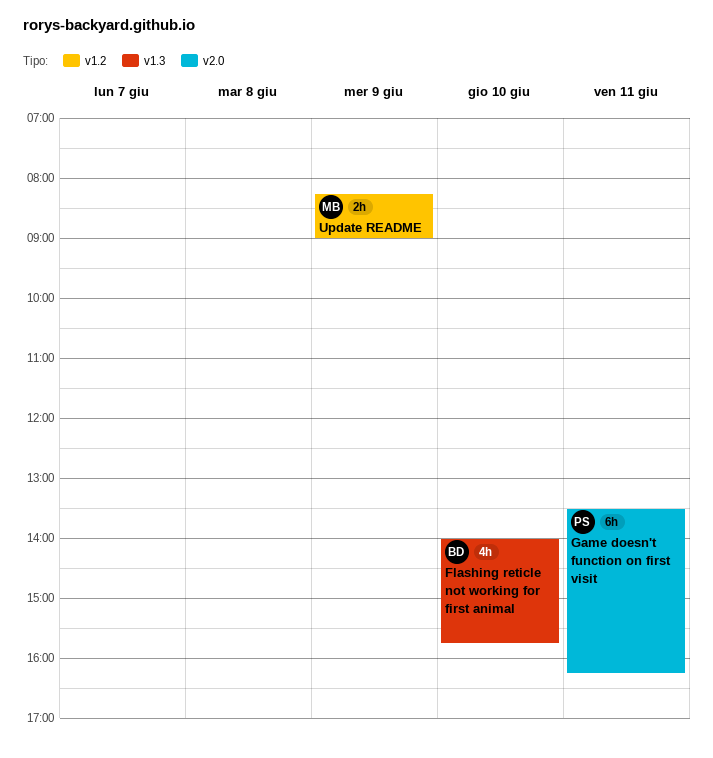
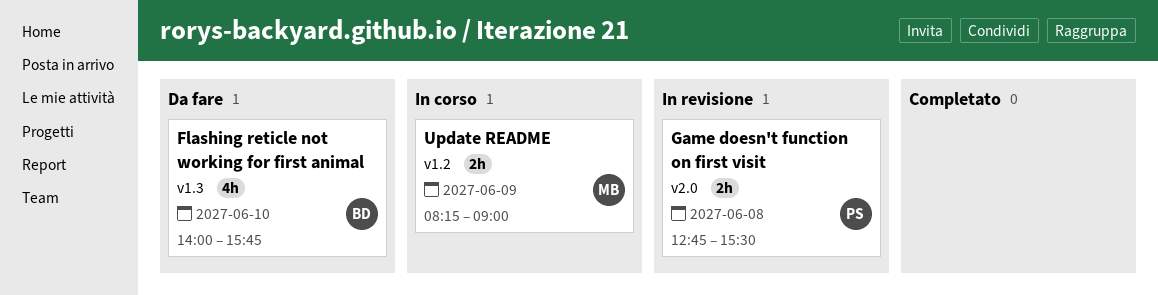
Game doesn't function on first visit, estimate: 6h -> 2h
Game doesn't function on first visit, day: Jun 11 -> Jun 8
Game doesn't function on first visit, begins: 13:30 -> 12:45
Game doesn't function on first visit, ends: 16:15 -> 15:30

